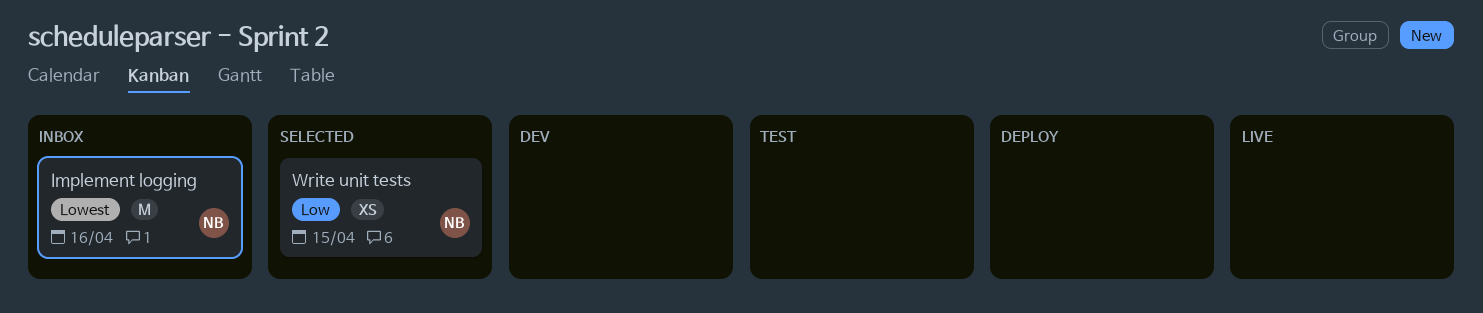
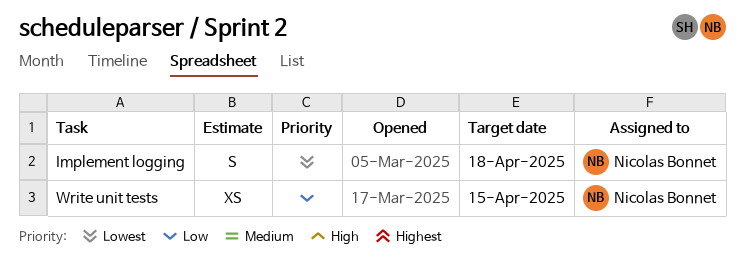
Implement logging, estimate: M -> S
Implement logging, due: Apr 16 -> Apr 18

